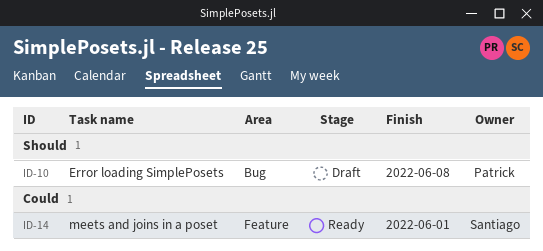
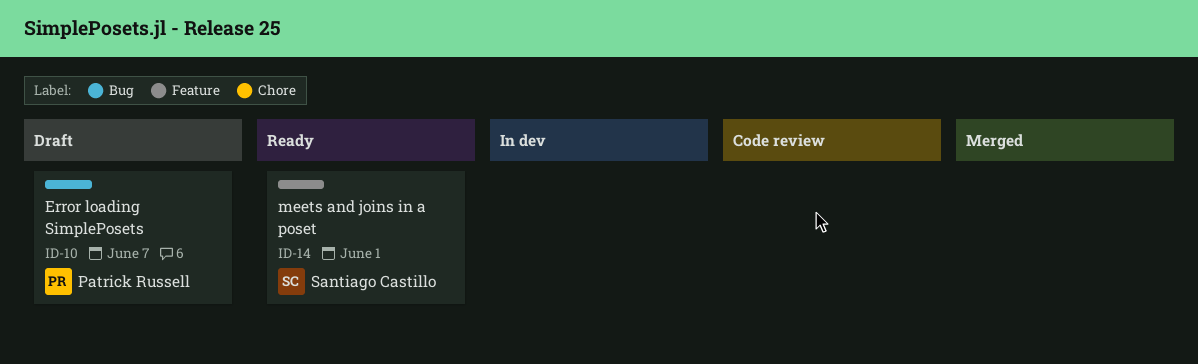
ID-10, due: Jun 8 -> Jun 7

